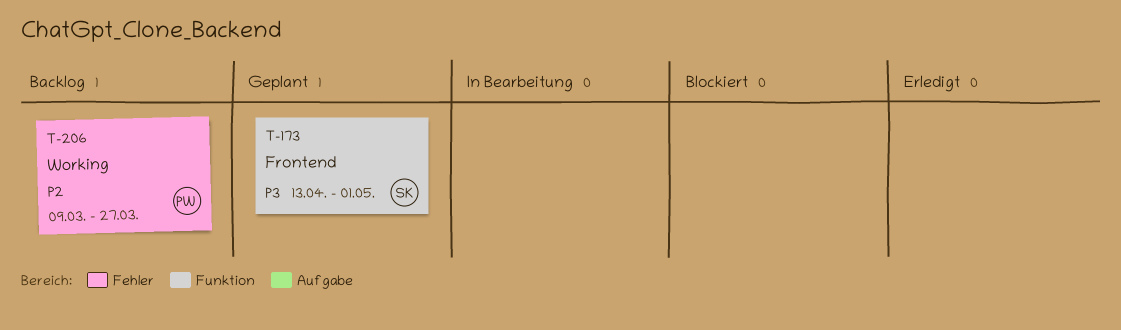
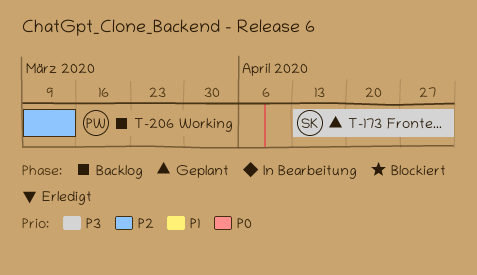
T-206, due: Mar 27 -> Mar 13

